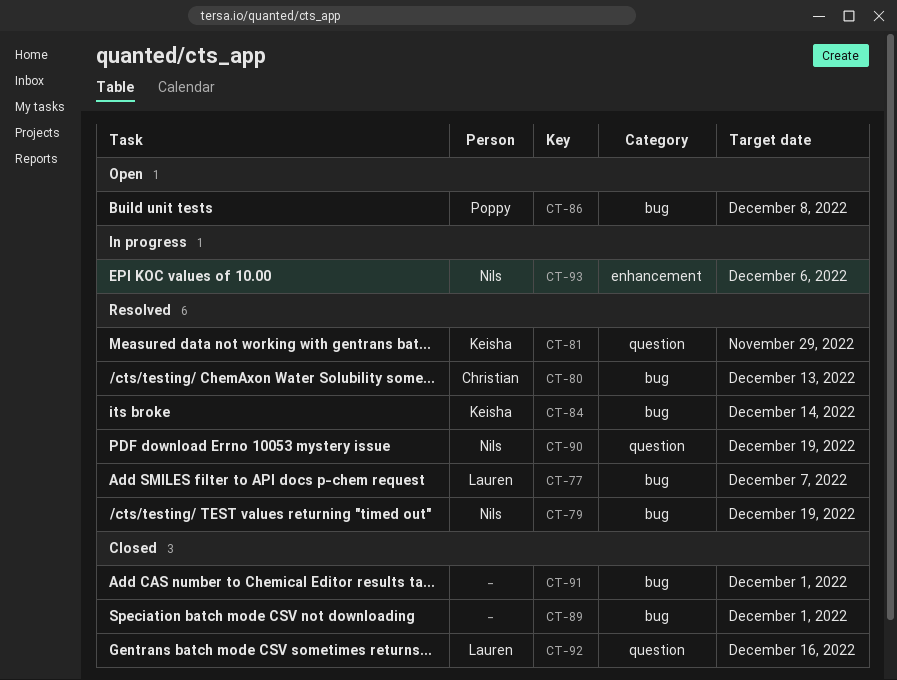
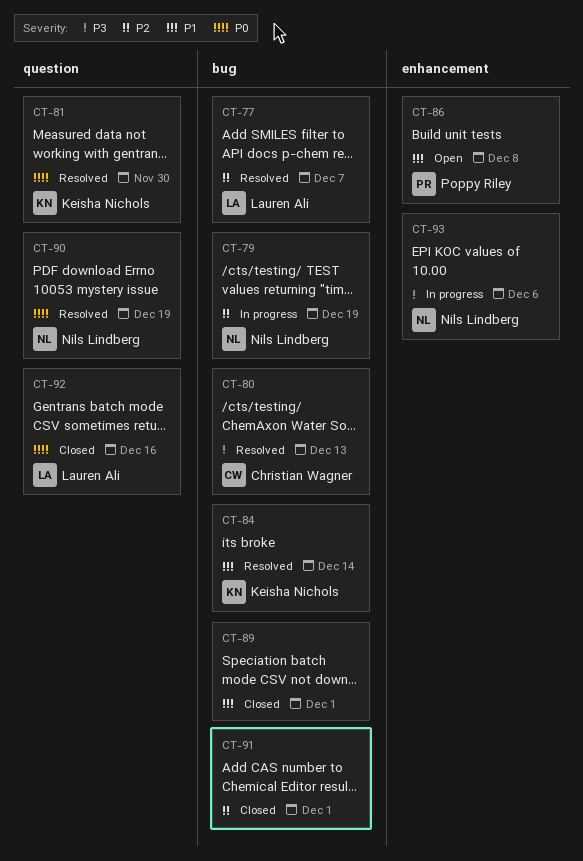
CT-79, status: Resolved -> In progress
CT-81, due: Nov 29 -> Nov 30
CT-86, label: bug -> enhancement

